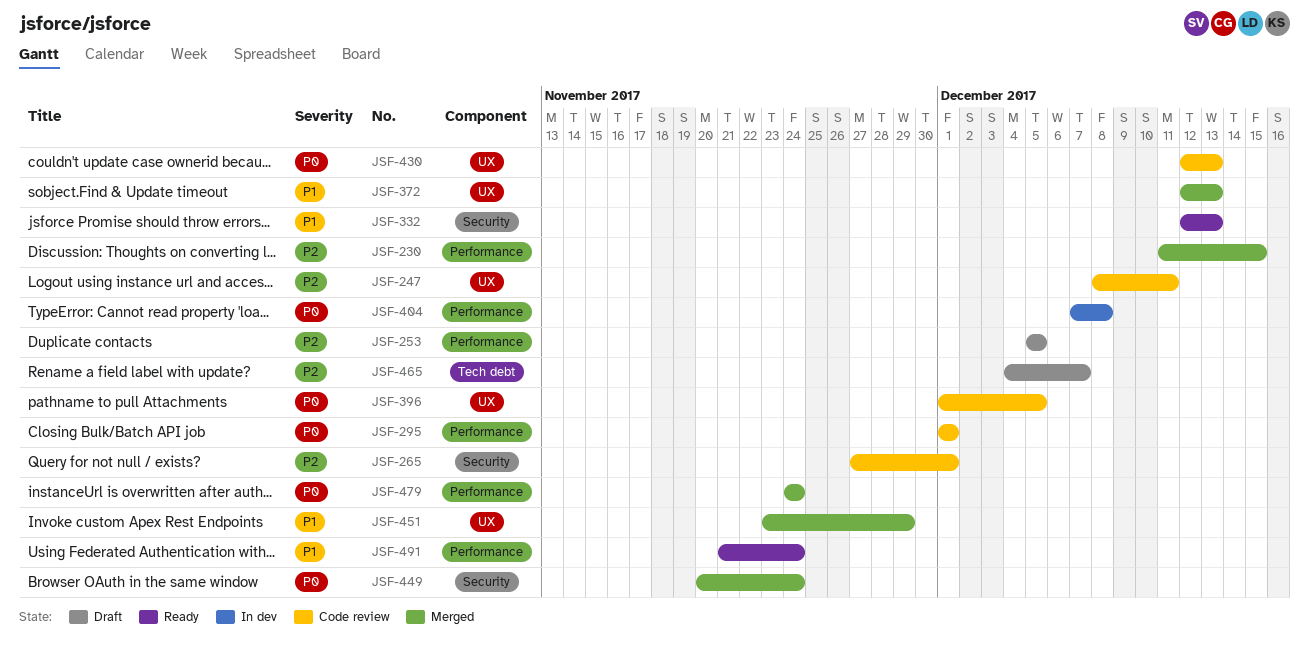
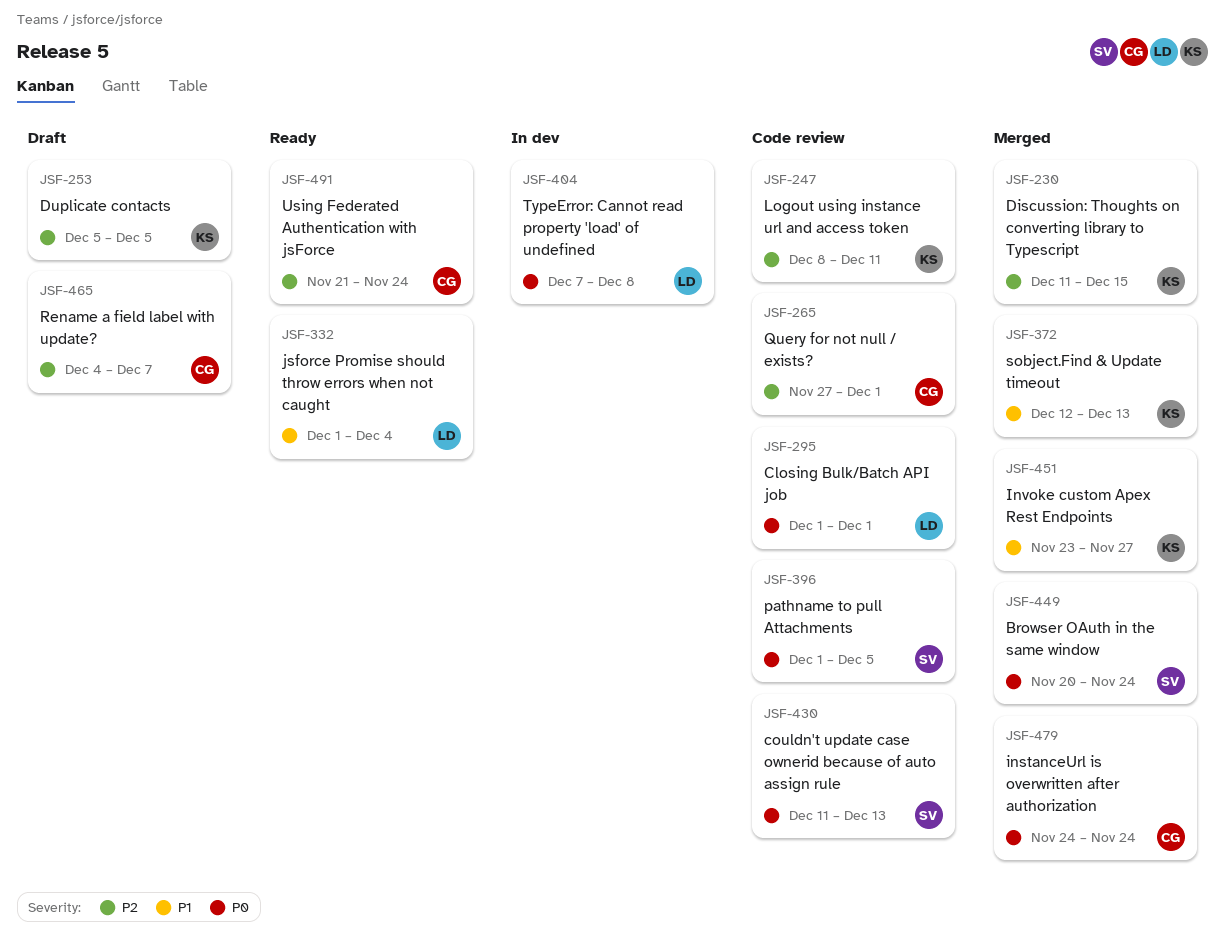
JSF-332, start: Dec 12 -> Dec 1
JSF-332, due: Dec 13 -> Dec 4
JSF-430, start: Dec 12 -> Dec 11
JSF-451, due: Nov 29 -> Nov 27
JSF-491, priority: P1 -> P2

